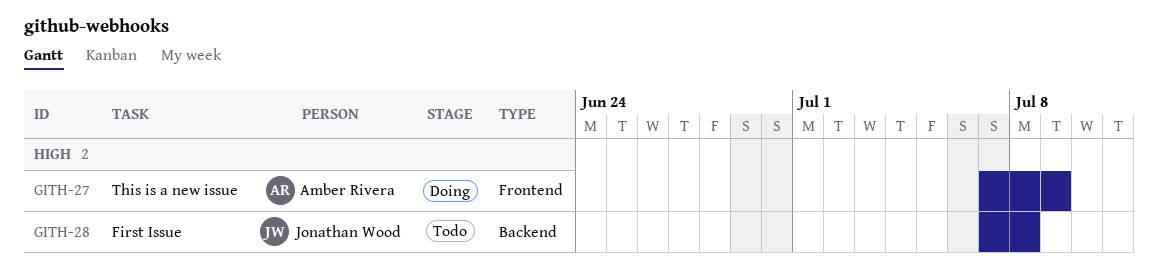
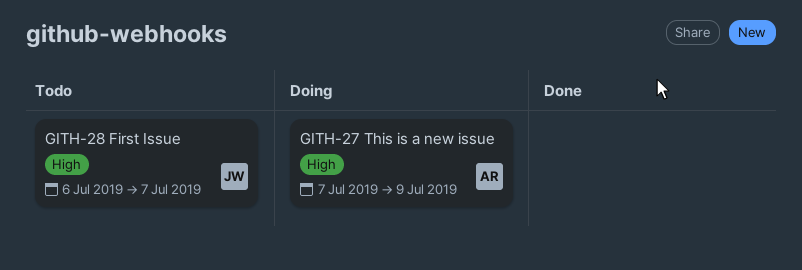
GITH-28, start: Jul 7 -> Jul 6
GITH-28, due: Jul 8 -> Jul 7

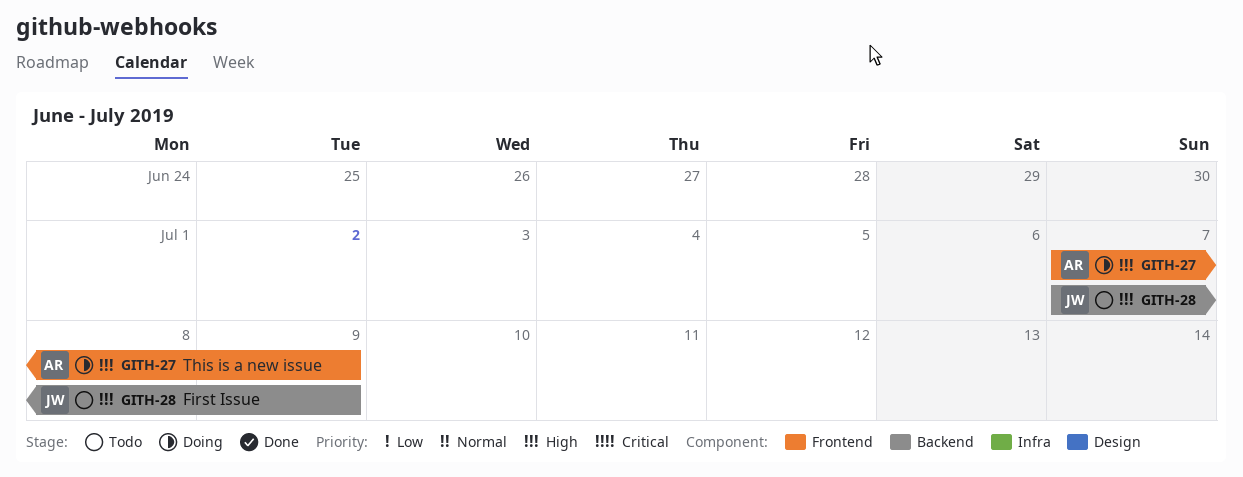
GITH-28, start: Jul 6 -> Jul 7
GITH-28, due: Jul 7 -> Jul 9

